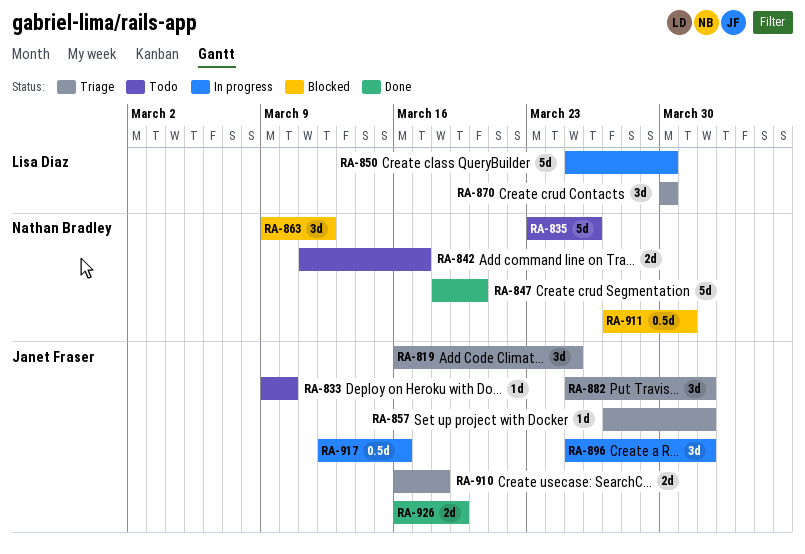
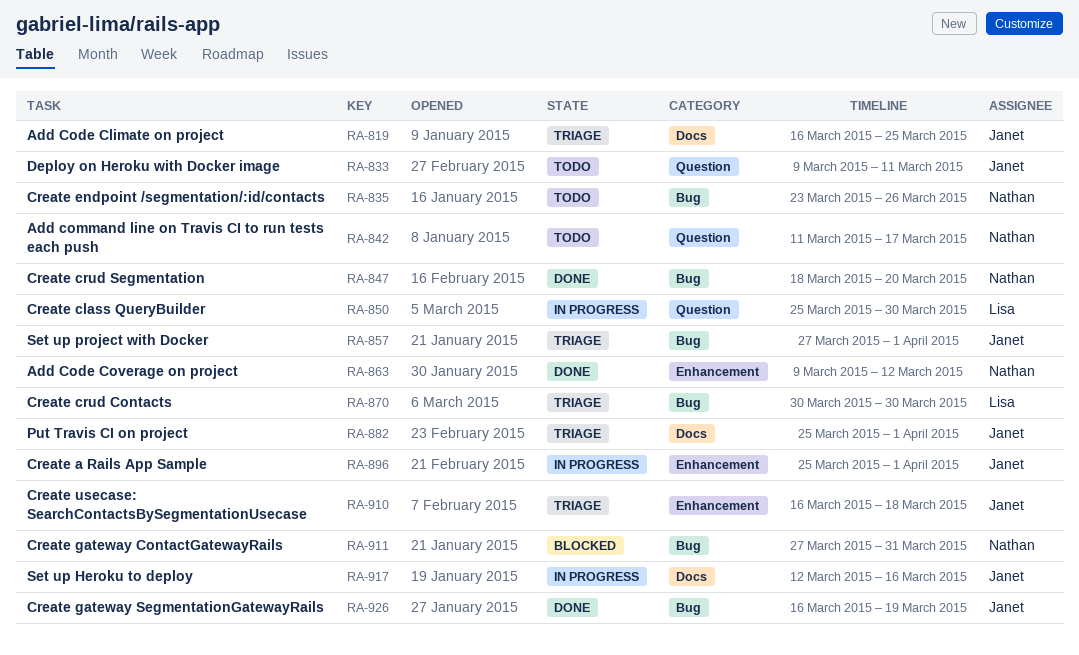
RA-833, due: Mar 10 -> Mar 11
RA-863, status: Blocked -> Done

